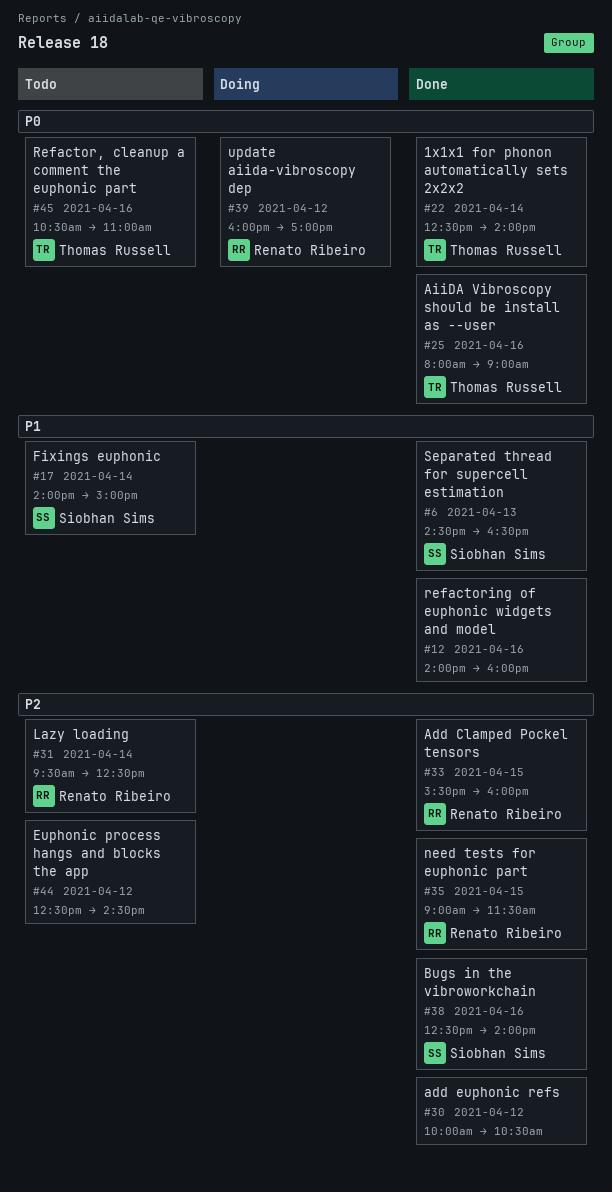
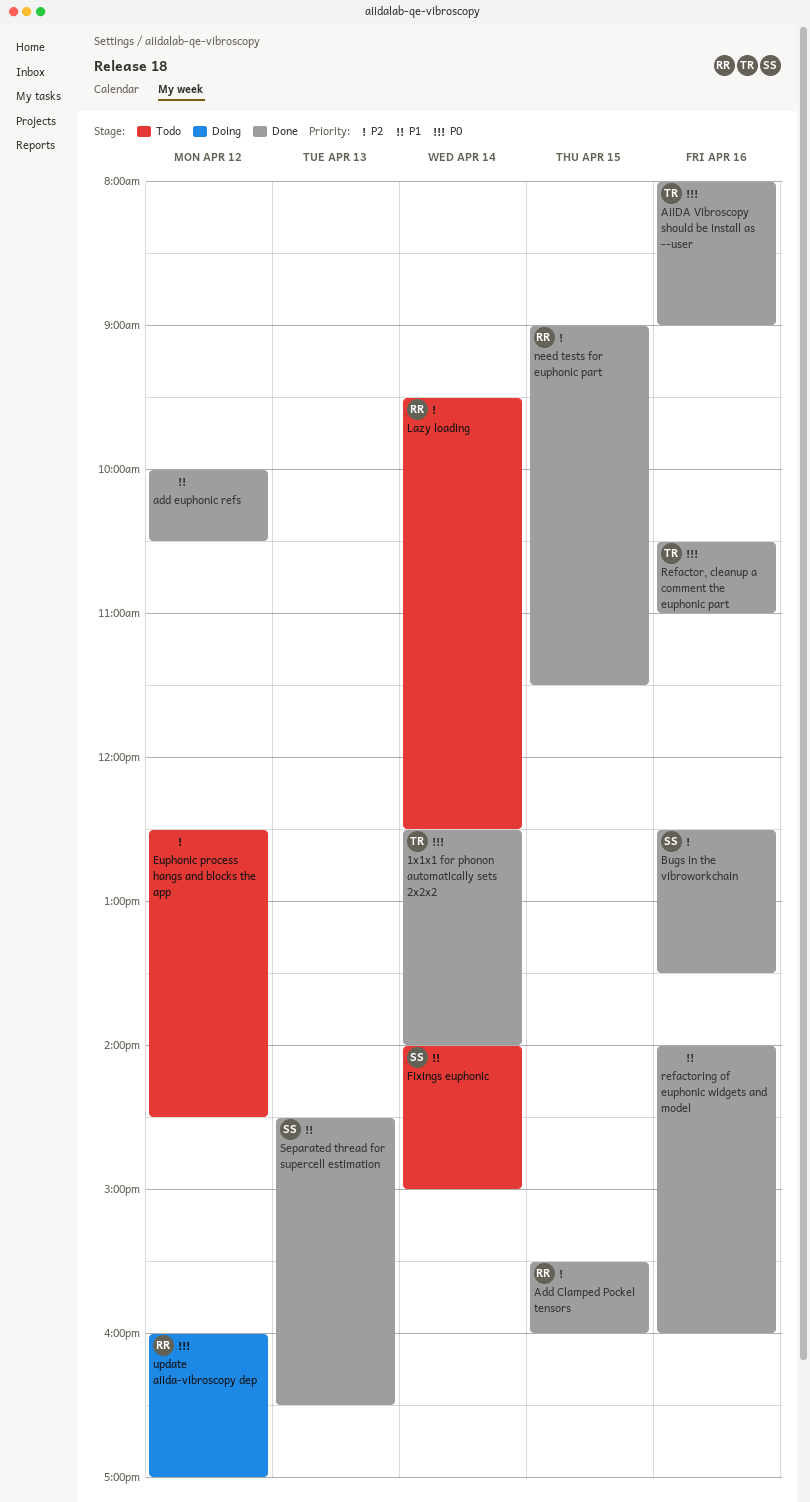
add euphonic refs, priority: P2 -> P1
Bugs in the vibroworkchain, ends: 14:00 -> 13:30
Refactor, cleanup a comment the euphonic part, status: Todo -> Done

